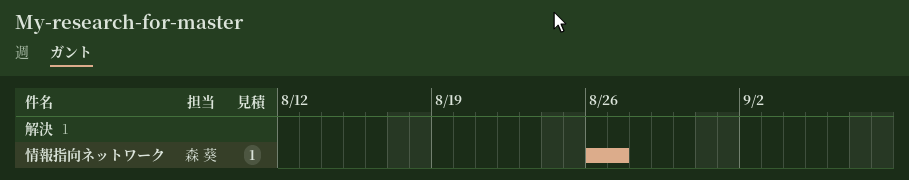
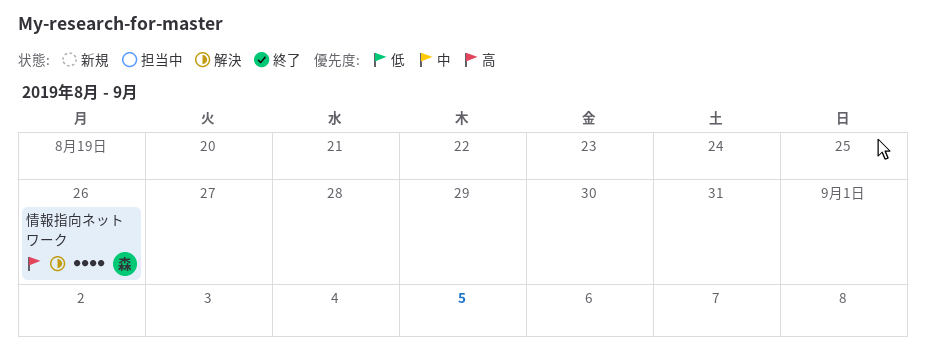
情報指向ネットワーク, estimate: 1 -> 4
情報指向ネットワーク, due: Aug 27 -> Aug 26

